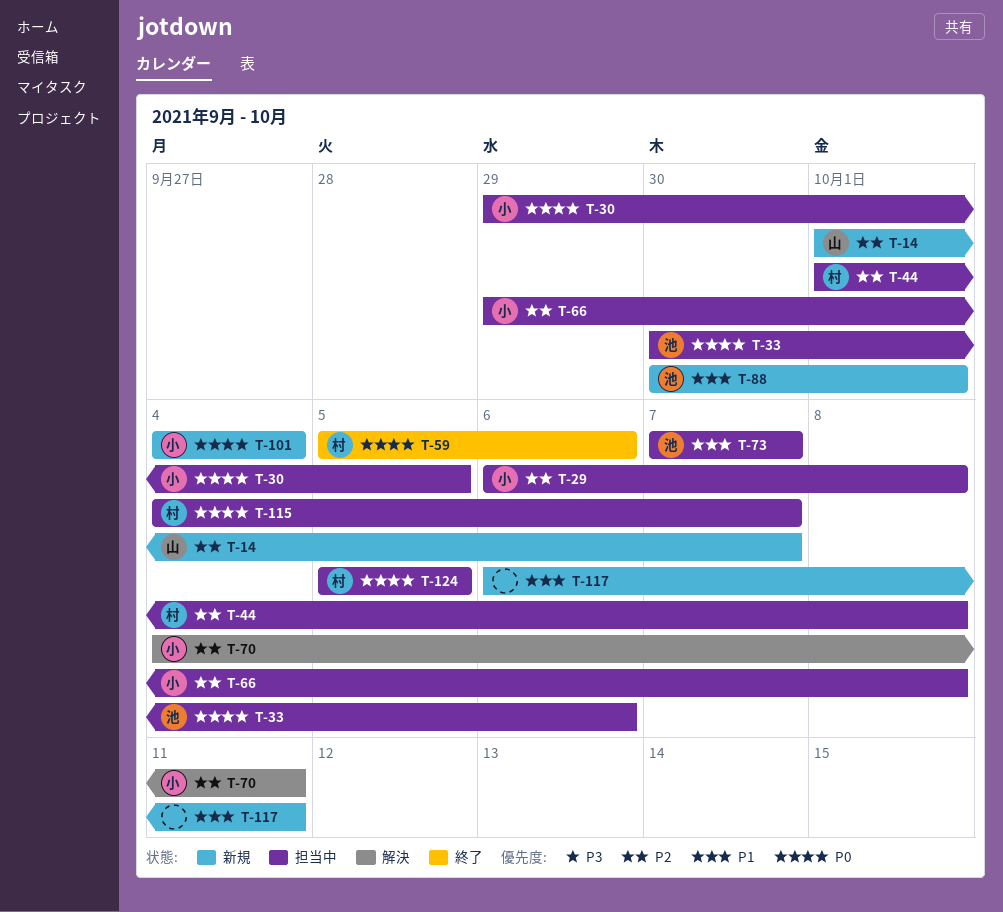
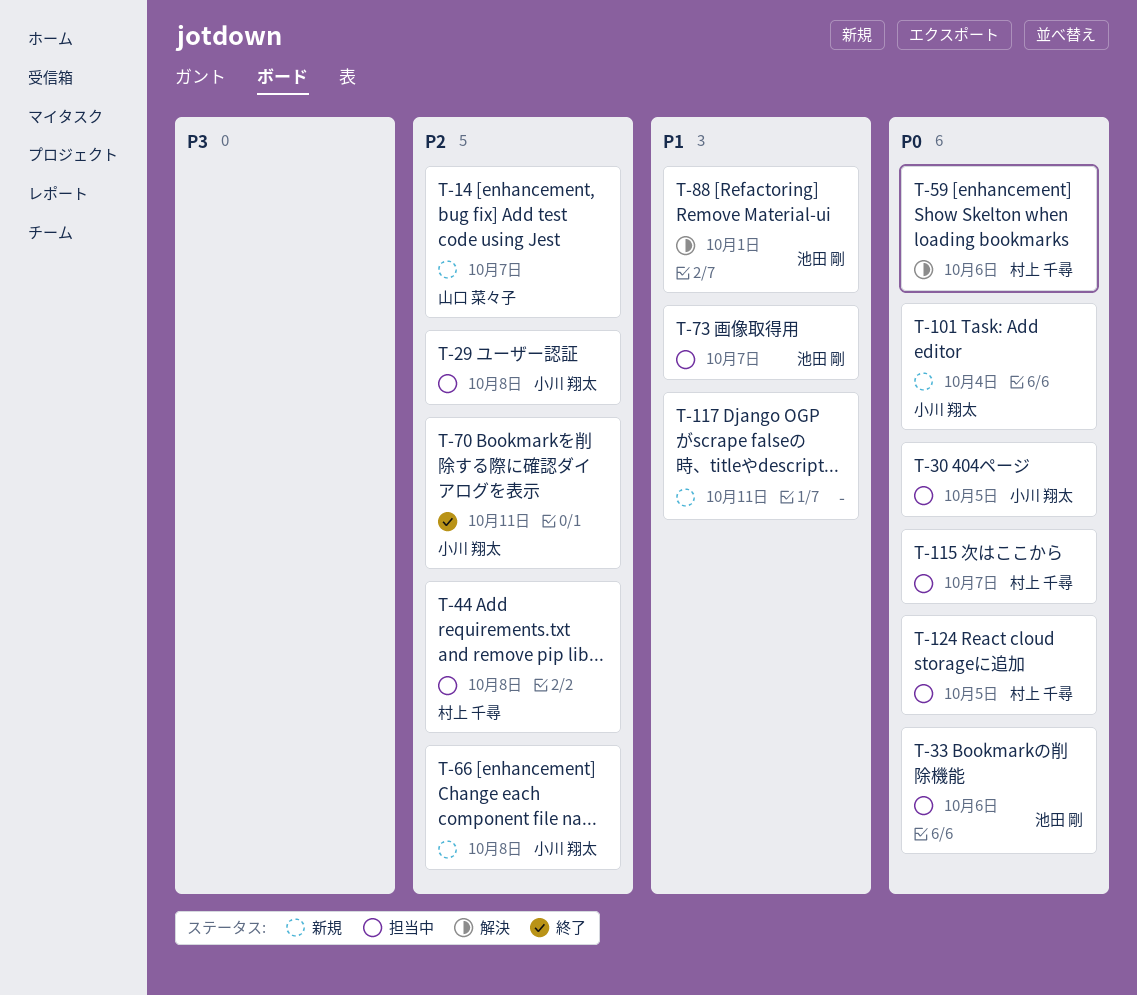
T-59, status: 終了 -> 解決
T-66, status: 担当中 -> 新規
T-70, status: 解決 -> 終了
T-88, status: 新規 -> 解決

